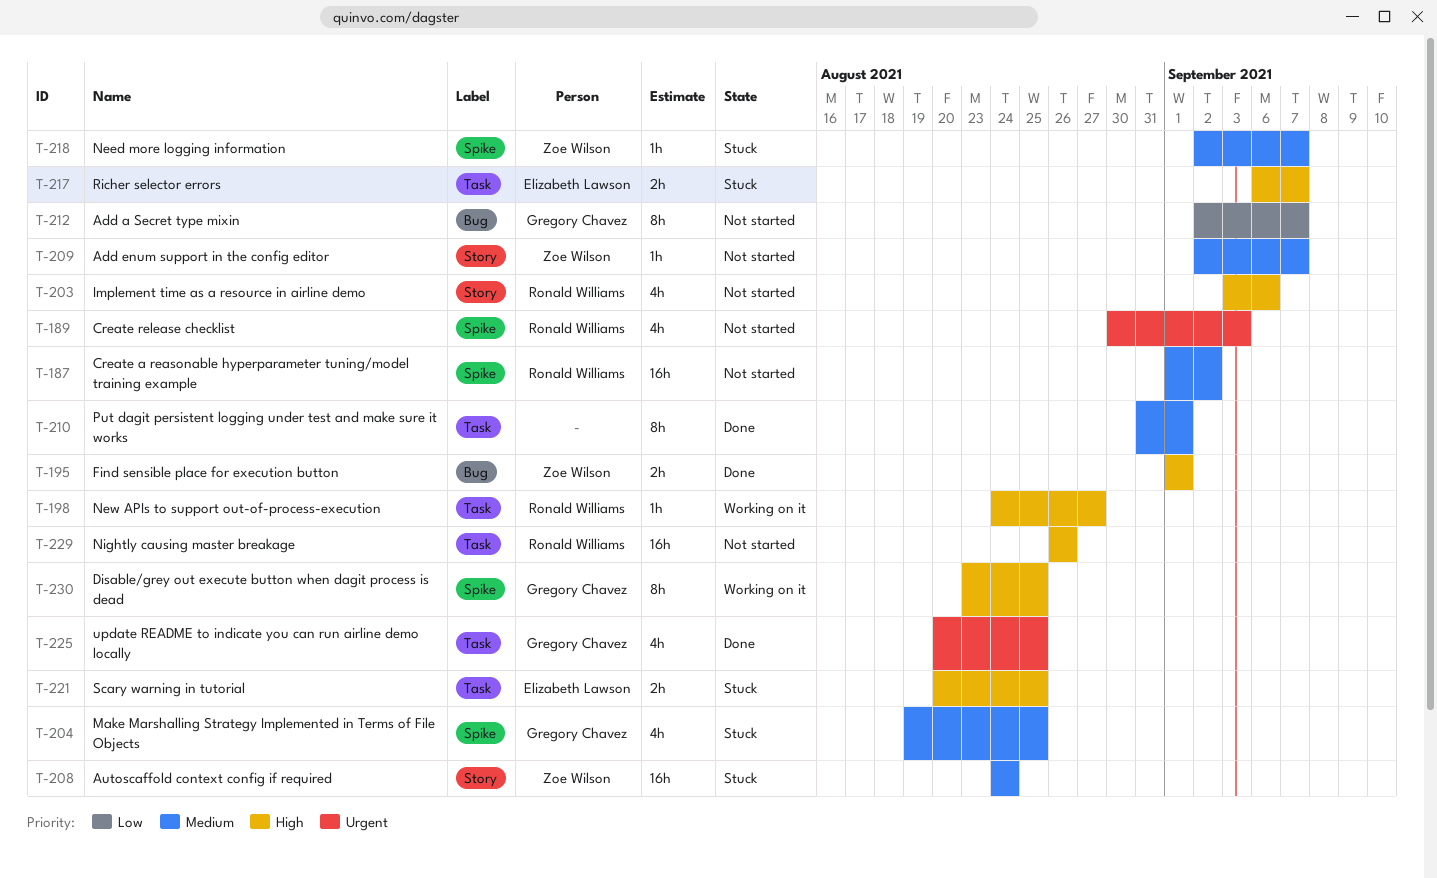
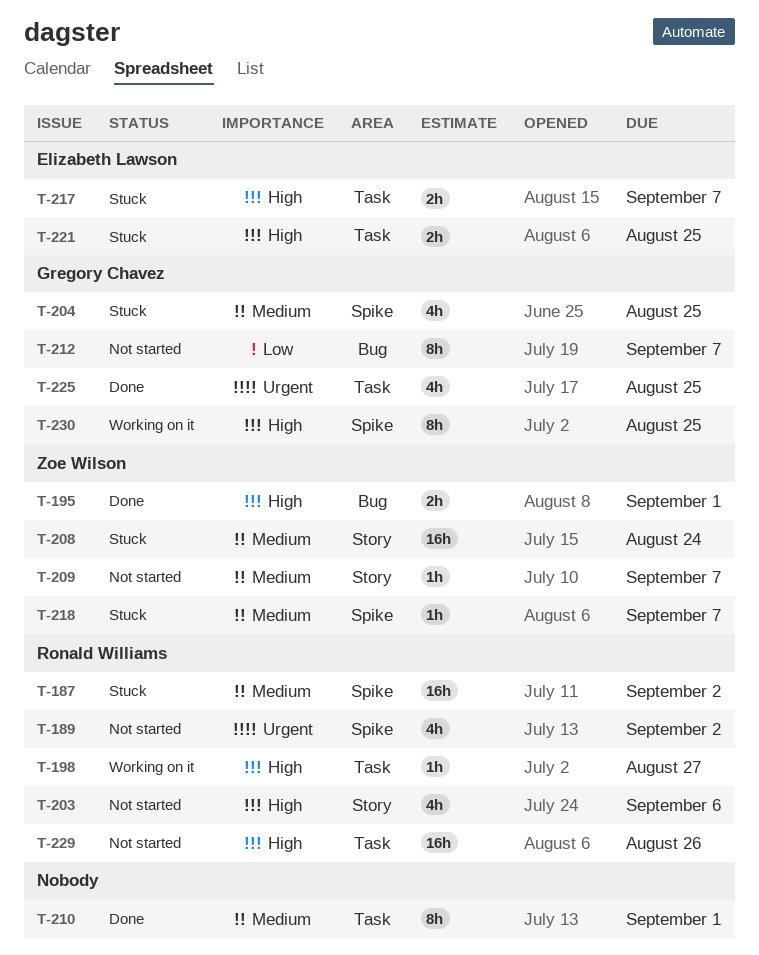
T-187, status: Not started -> Stuck
T-189, due: Sep 3 -> Sep 2

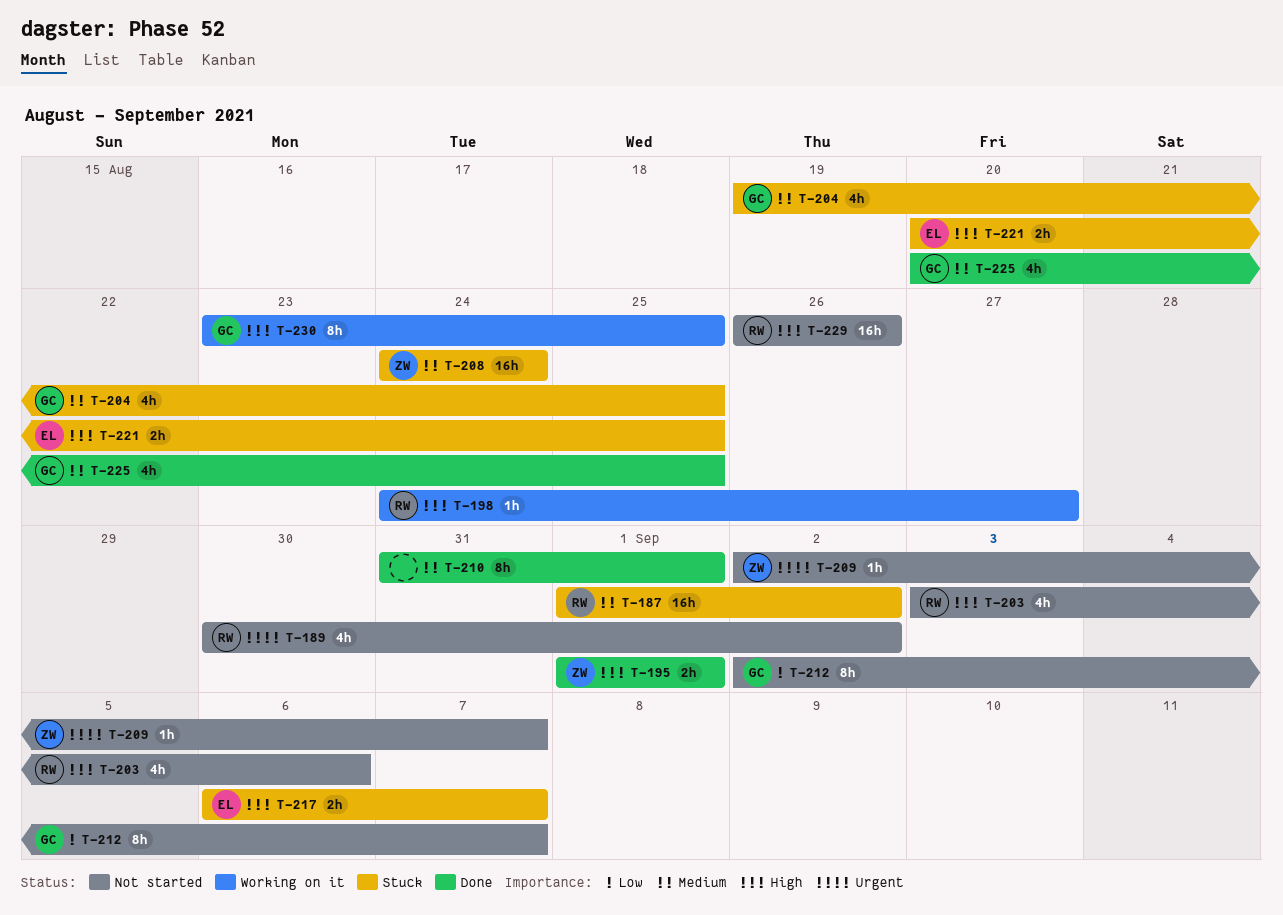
T-209, priority: Medium -> Urgent
T-218: present -> none
T-225, priority: Urgent -> Medium

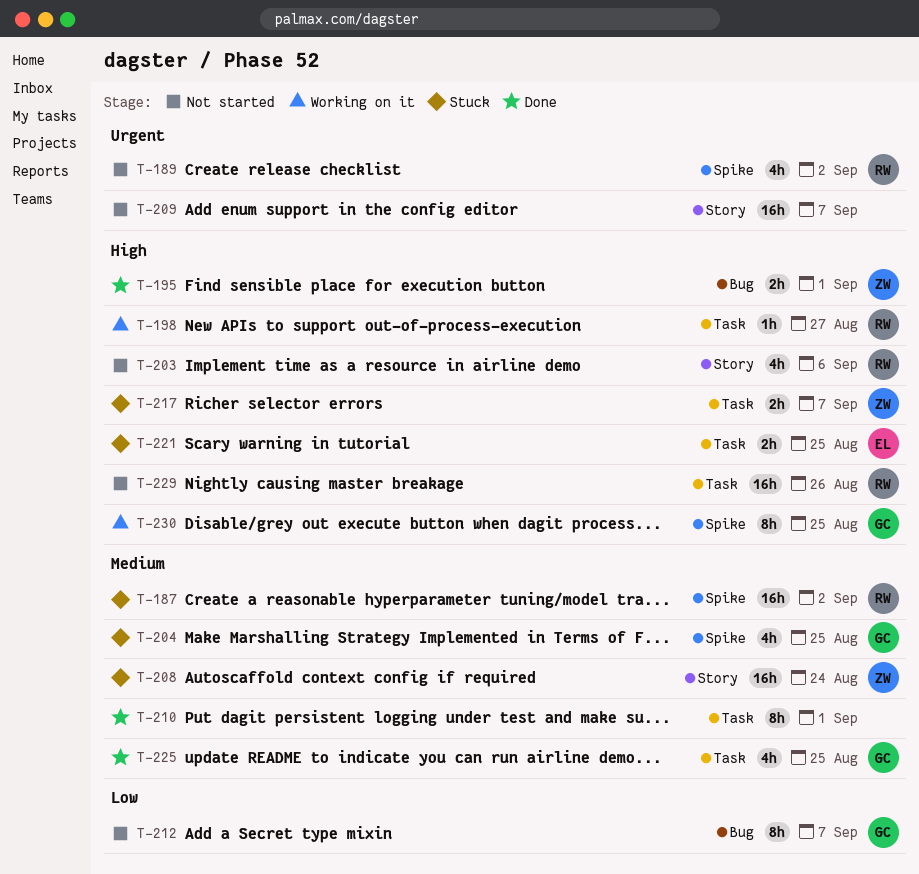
T-209, owner: ZW -> none
T-209, estimate: 1h -> 16h
T-217, owner: EL -> ZW

